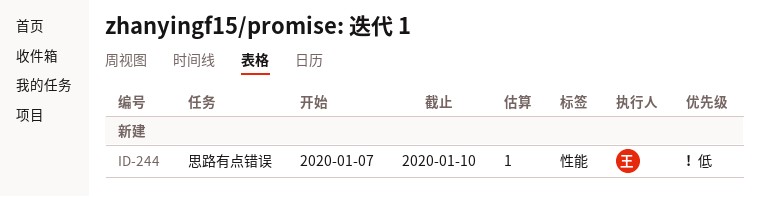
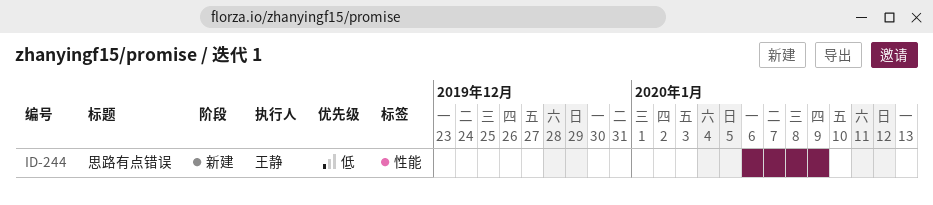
ID-244, start: Jan 7 -> Jan 6
ID-244, due: Jan 10 -> Jan 9

